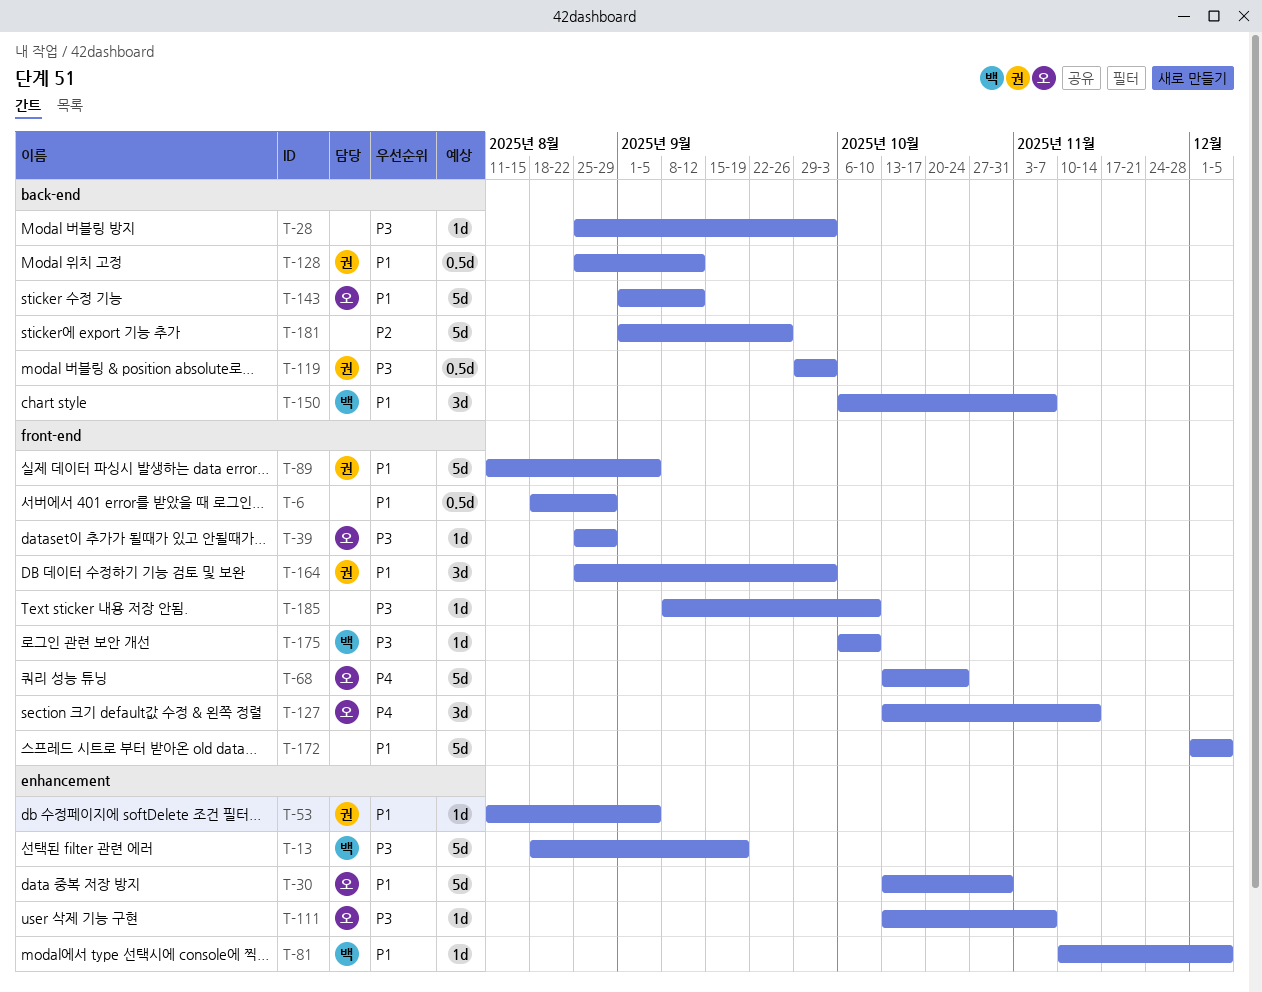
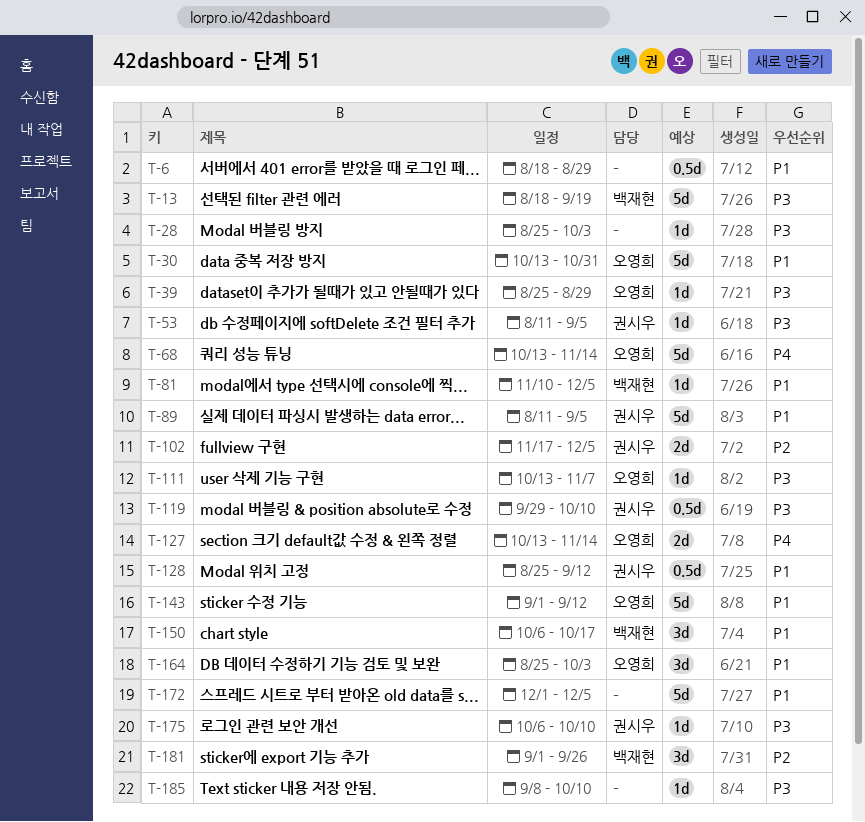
T-53, priority: P1 -> P3
T-68, due: Oct 24 -> Nov 14
T-102: none -> present
T-119, due: Oct 3 -> Oct 10
T-127, estimate: 3d -> 2d
T-150, due: Nov 7 -> Oct 17
T-164, owner: 권시우 -> 오영희
T-175, owner: 백재현 -> 권시우
T-181, owner: none -> 백재현
T-181, estimate: 5d -> 3d

